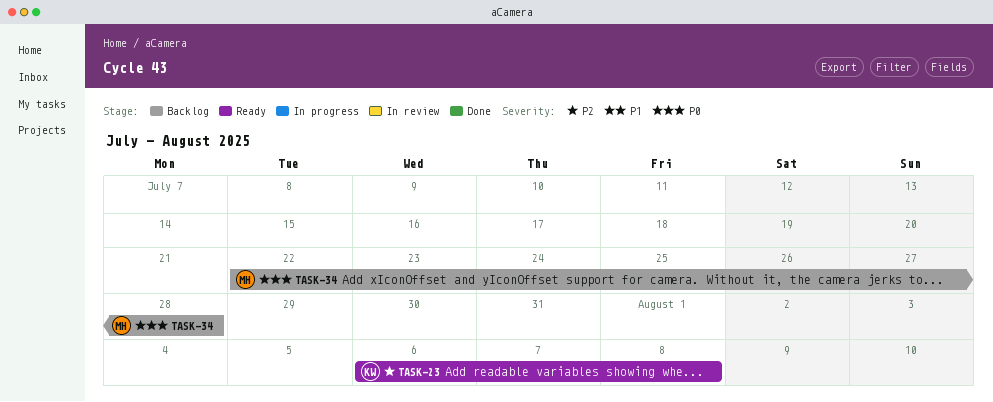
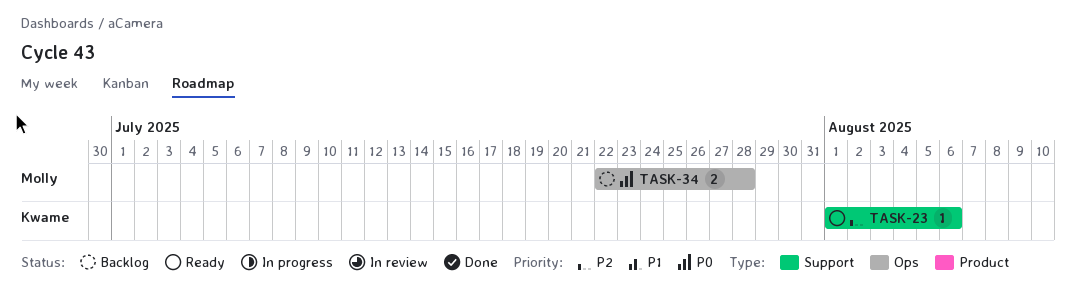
TASK-23, start: Aug 6 -> Aug 1
TASK-23, due: Aug 8 -> Aug 6

